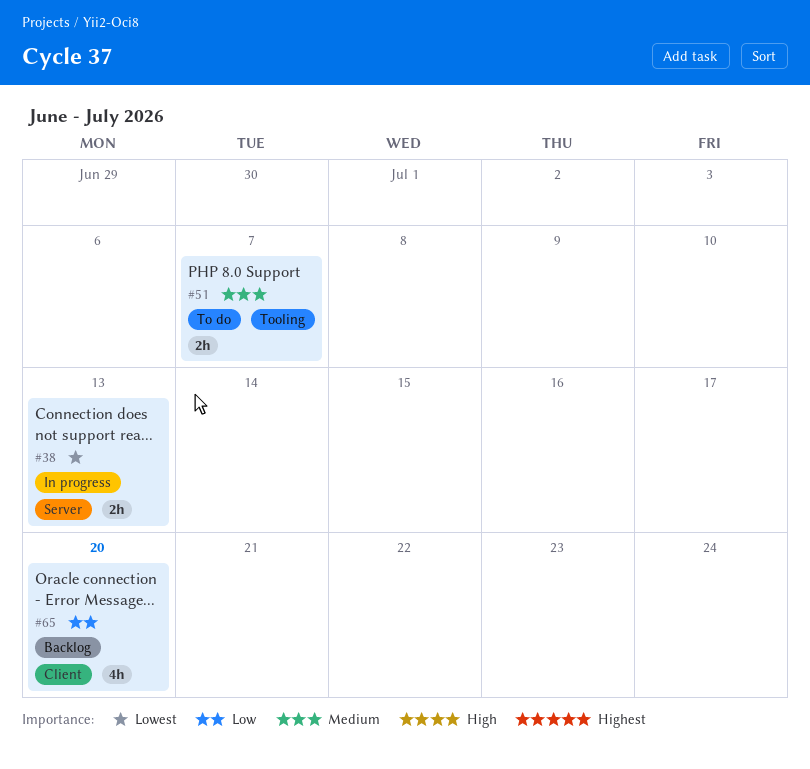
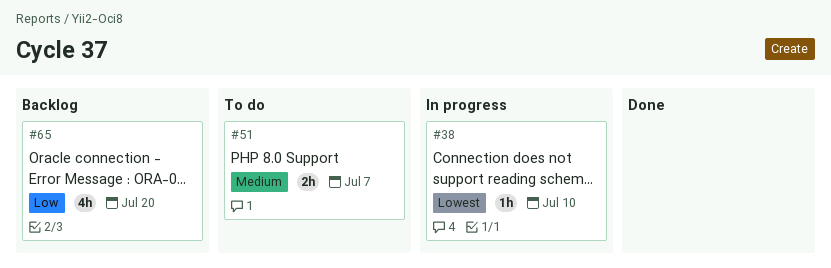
#38, estimate: 2h -> 1h
#38, due: Jul 13 -> Jul 10

